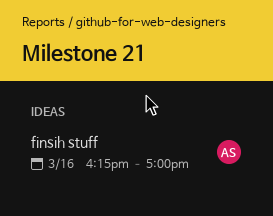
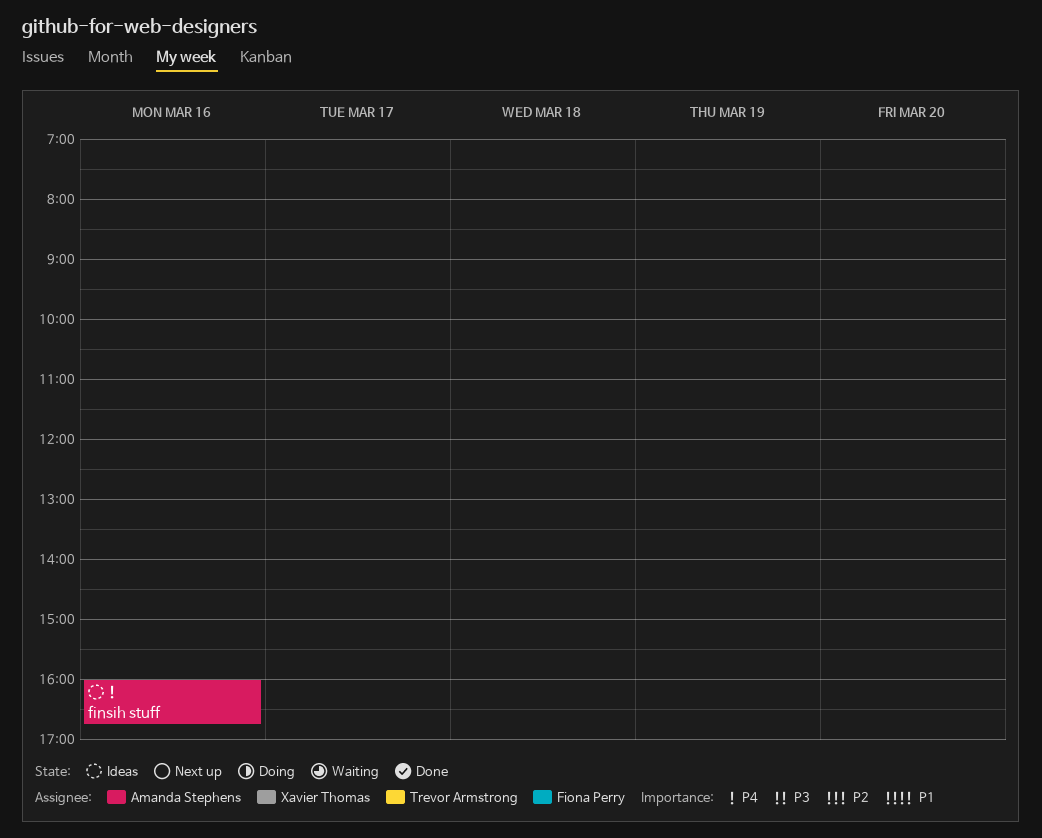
finsih stuff, begins: 16:15 -> 16:00
finsih stuff, ends: 17:00 -> 16:45

